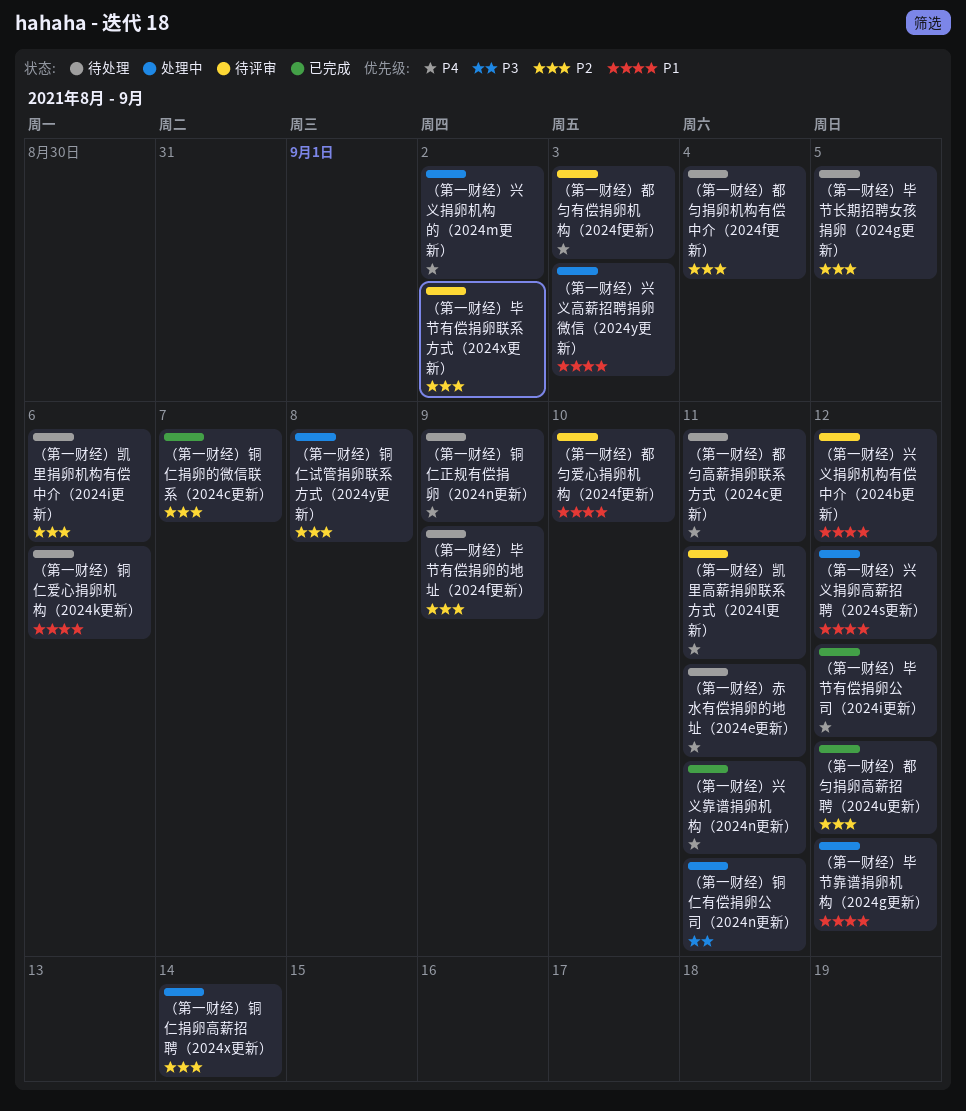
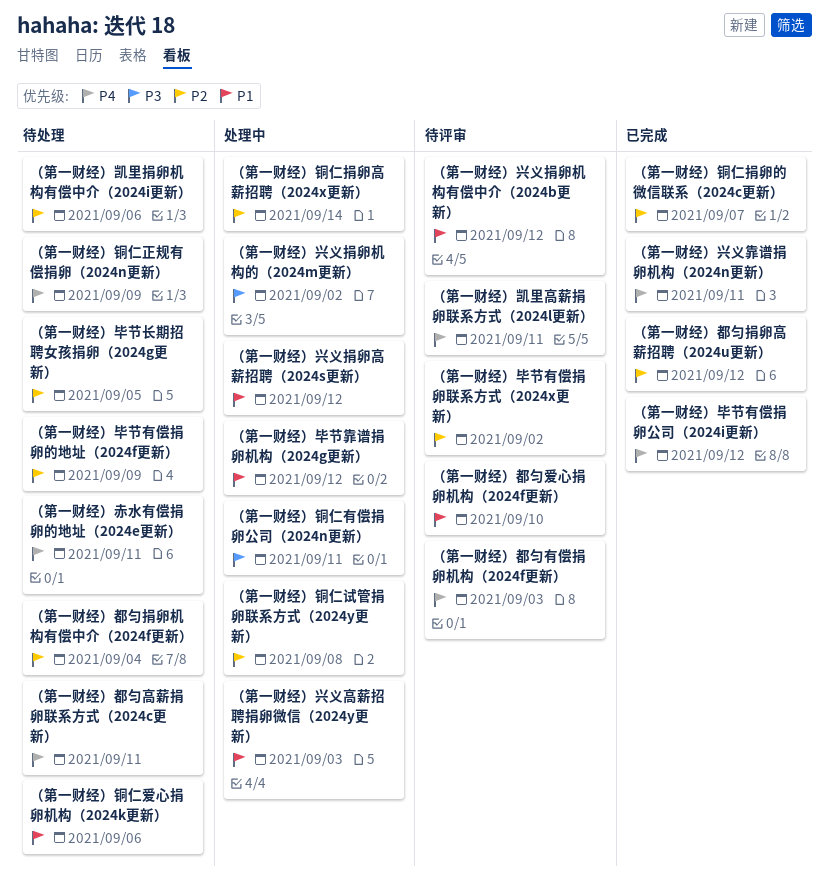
（第一财经）兴义捐卵机构的（2024m更新）, priority: P4 -> P3

